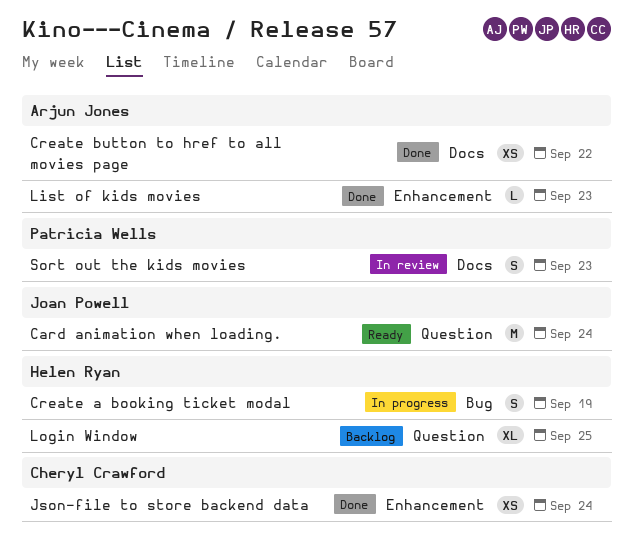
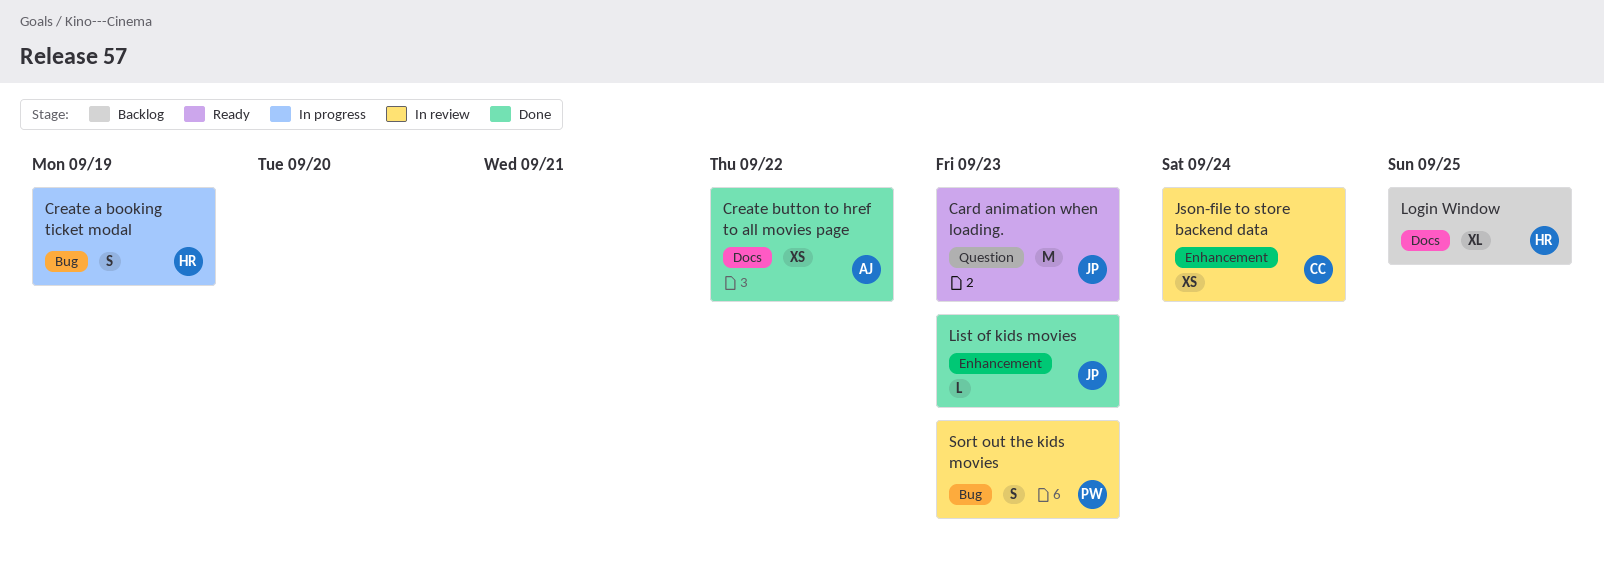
Card animation when loading., due: Sep 24 -> Sep 23
Json-file to store backend data, status: Done -> In review
List of kids movies, owner: Arjun Jones -> Joan Powell
Login Window, label: Question -> Docs
Sort out the kids movies, label: Docs -> Bug

